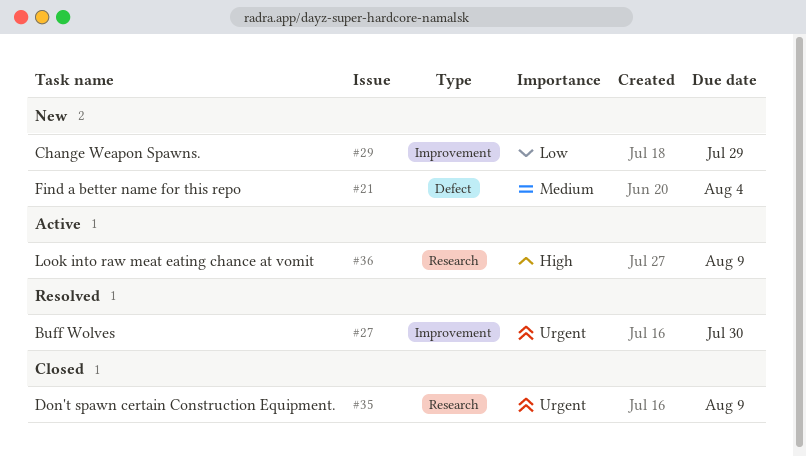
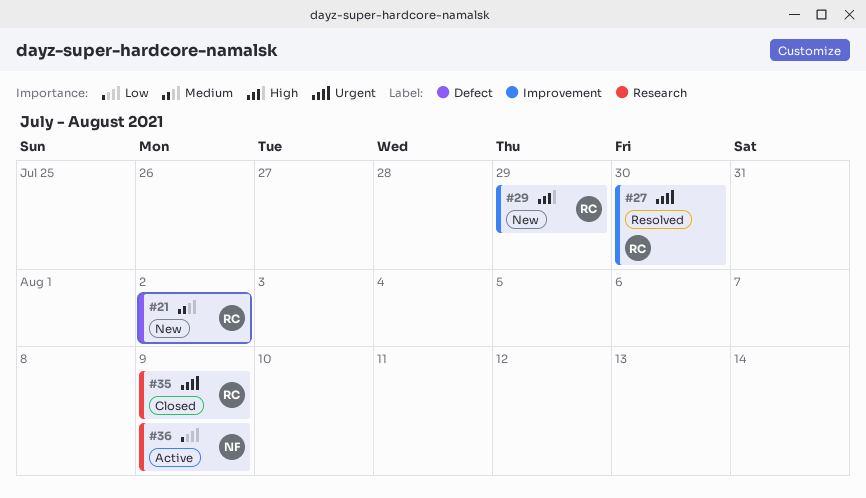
#21, due: Aug 4 -> Aug 2
#29, priority: Low -> High
#36, priority: High -> Low

